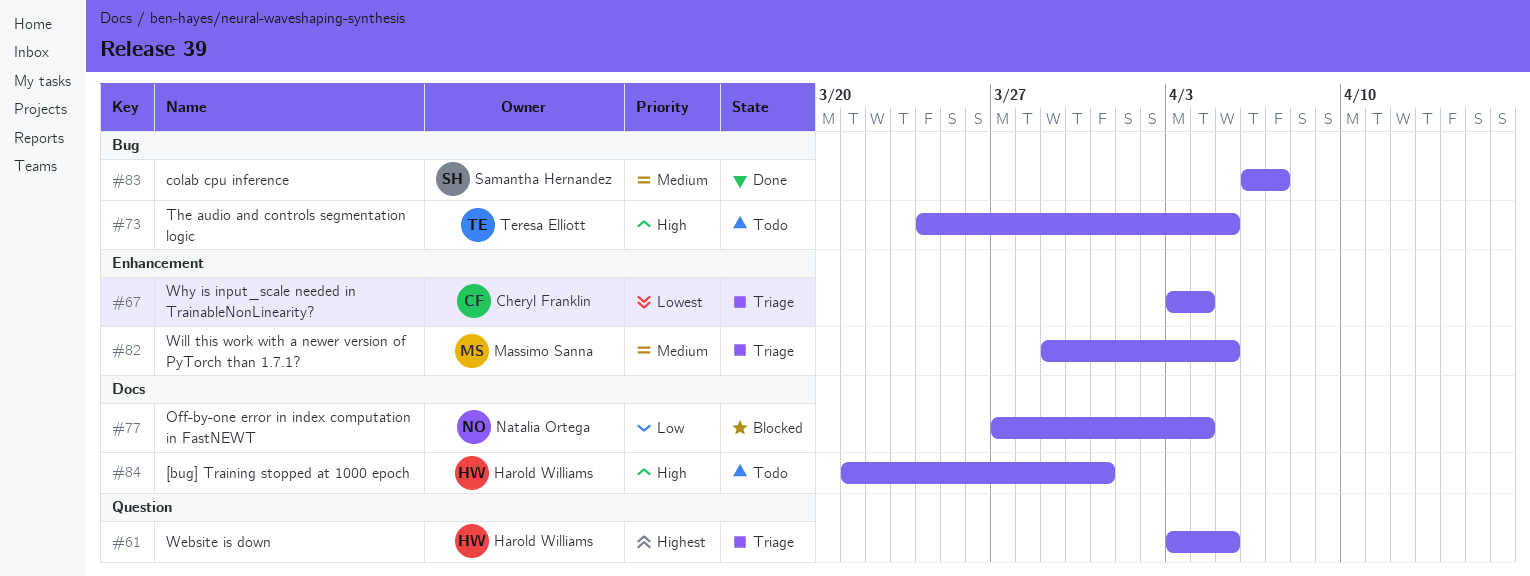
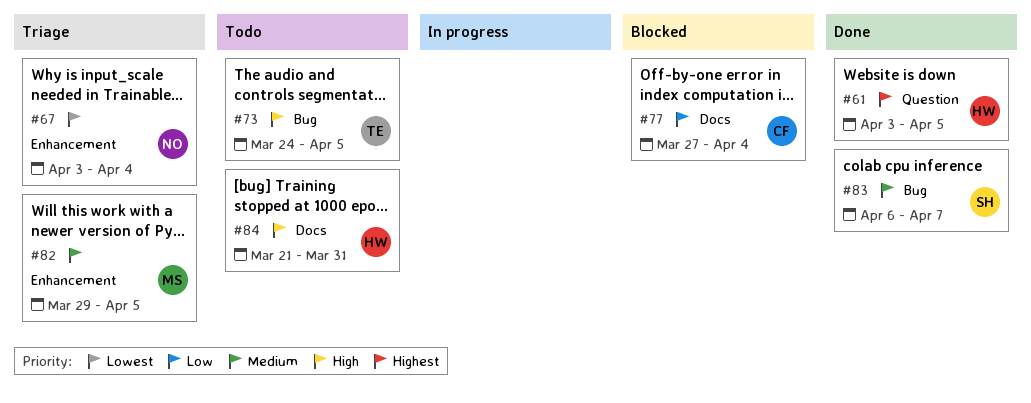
#61, status: Triage -> Done
#67, owner: Cheryl Franklin -> Natalia Ortega
#77, owner: Natalia Ortega -> Cheryl Franklin

